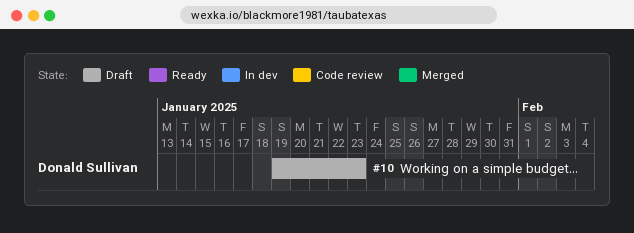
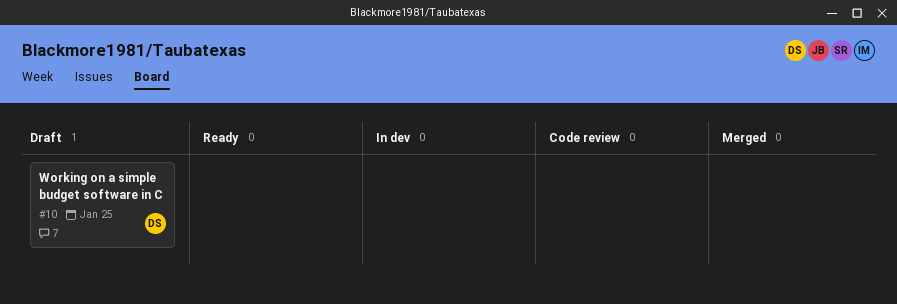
#10, due: Jan 23 -> Jan 25

